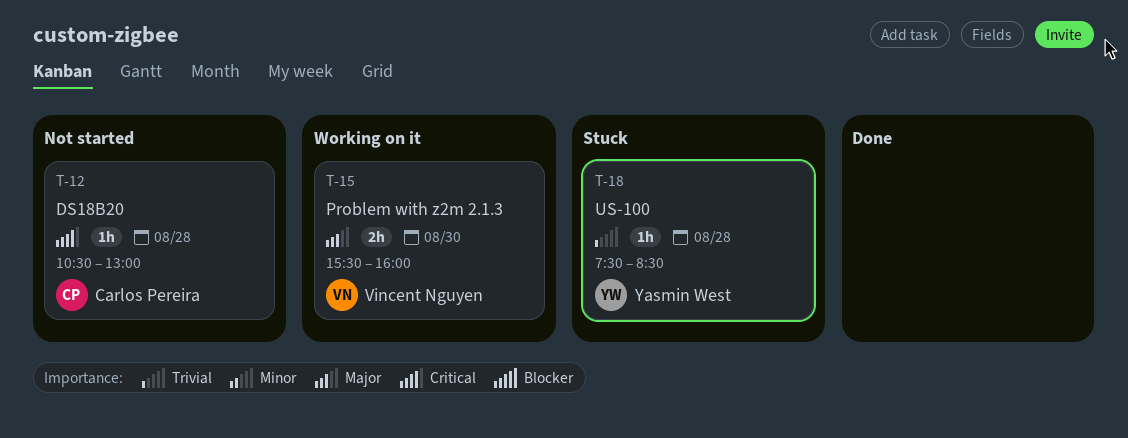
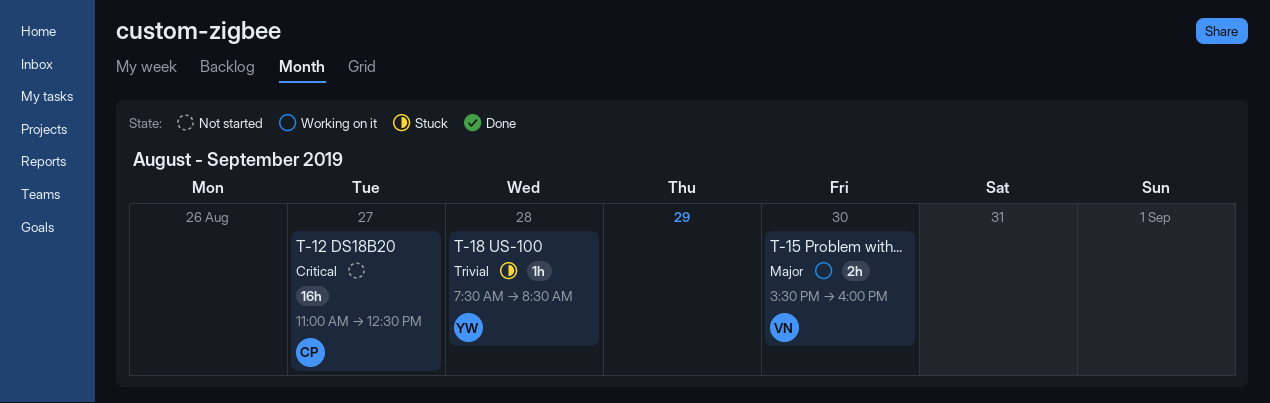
T-12, estimate: 1h -> 16h
T-12, day: Aug 28 -> Aug 27
T-12, begins: 10:30 -> 11:00
T-12, ends: 13:00 -> 12:30

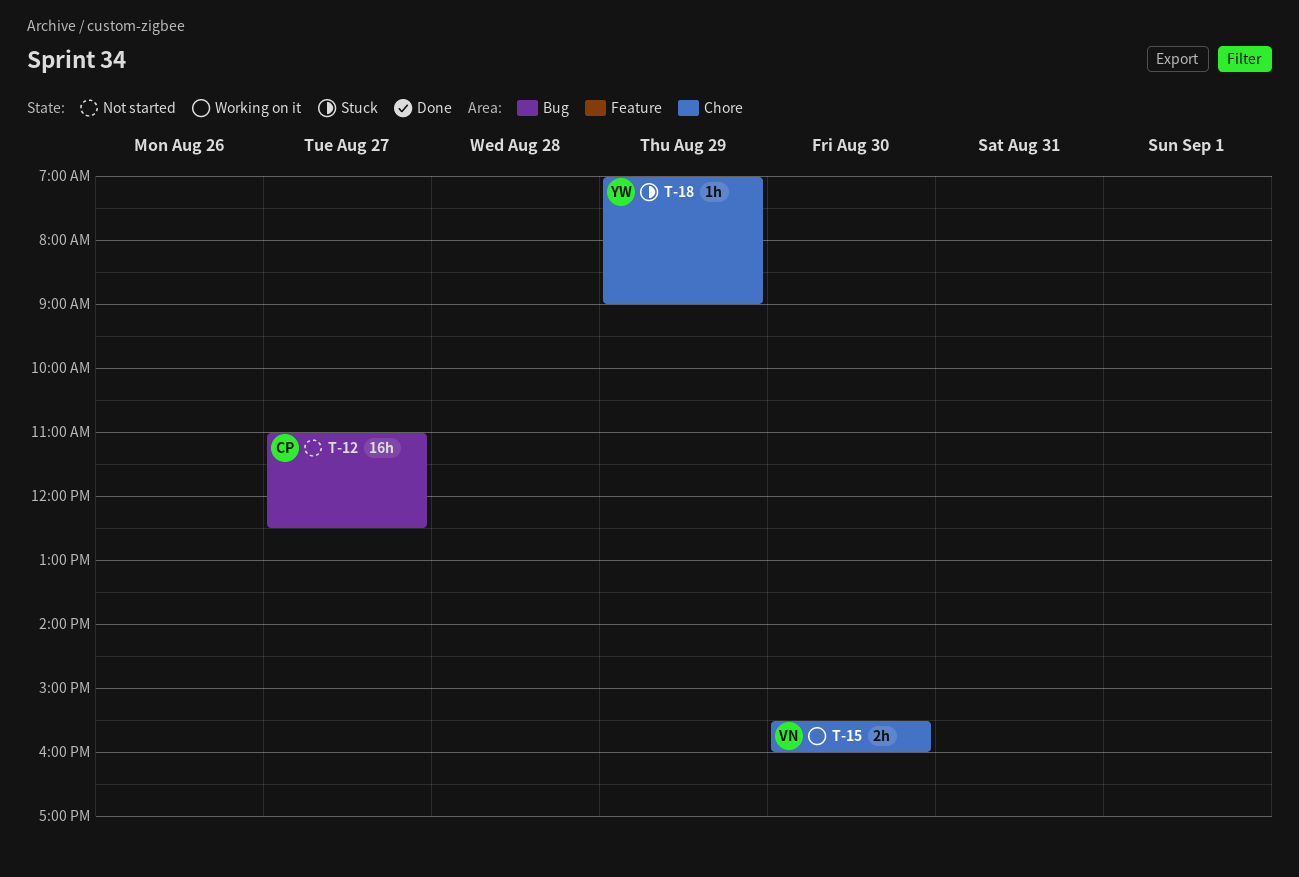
T-18, day: Aug 28 -> Aug 29
T-18, begins: 07:30 -> 07:00
T-18, ends: 08:30 -> 09:00

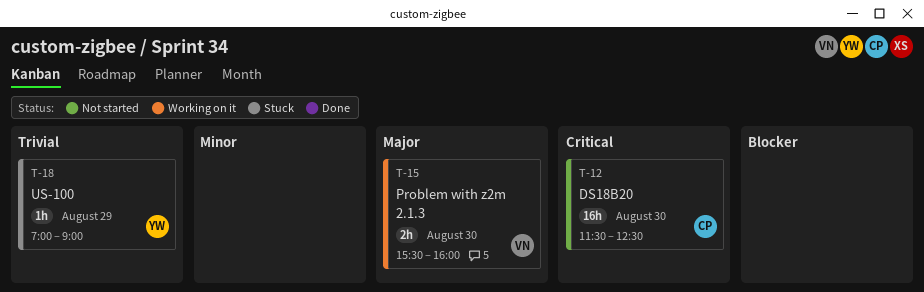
T-12, day: Aug 27 -> Aug 30
T-12, begins: 11:00 -> 11:30

